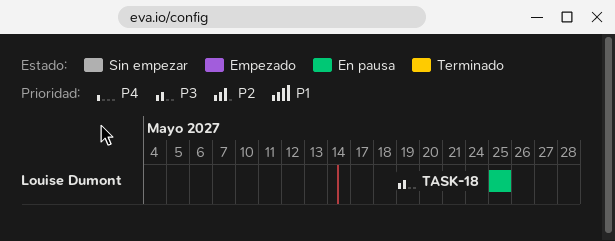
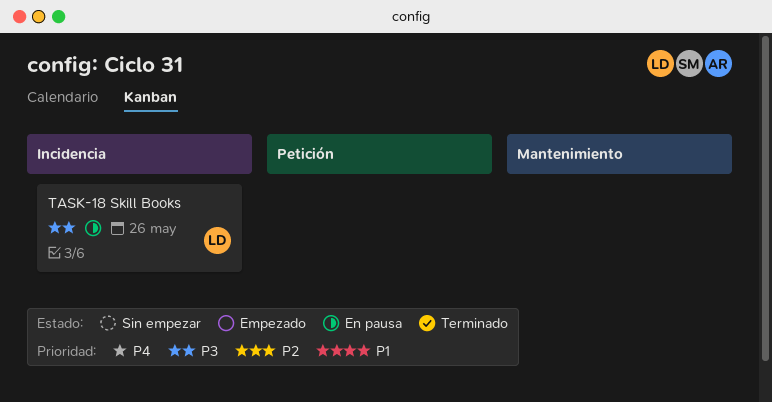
TASK-18, due: May 25 -> May 26

